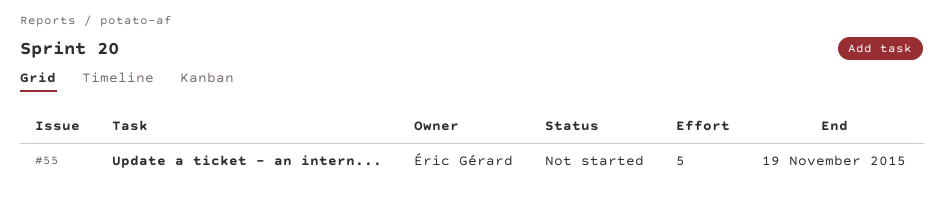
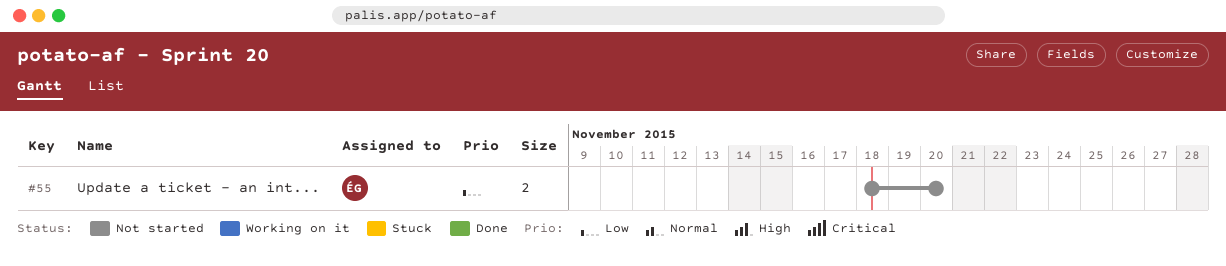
#55, estimate: 5 -> 2
#55, due: Nov 19 -> Nov 20

